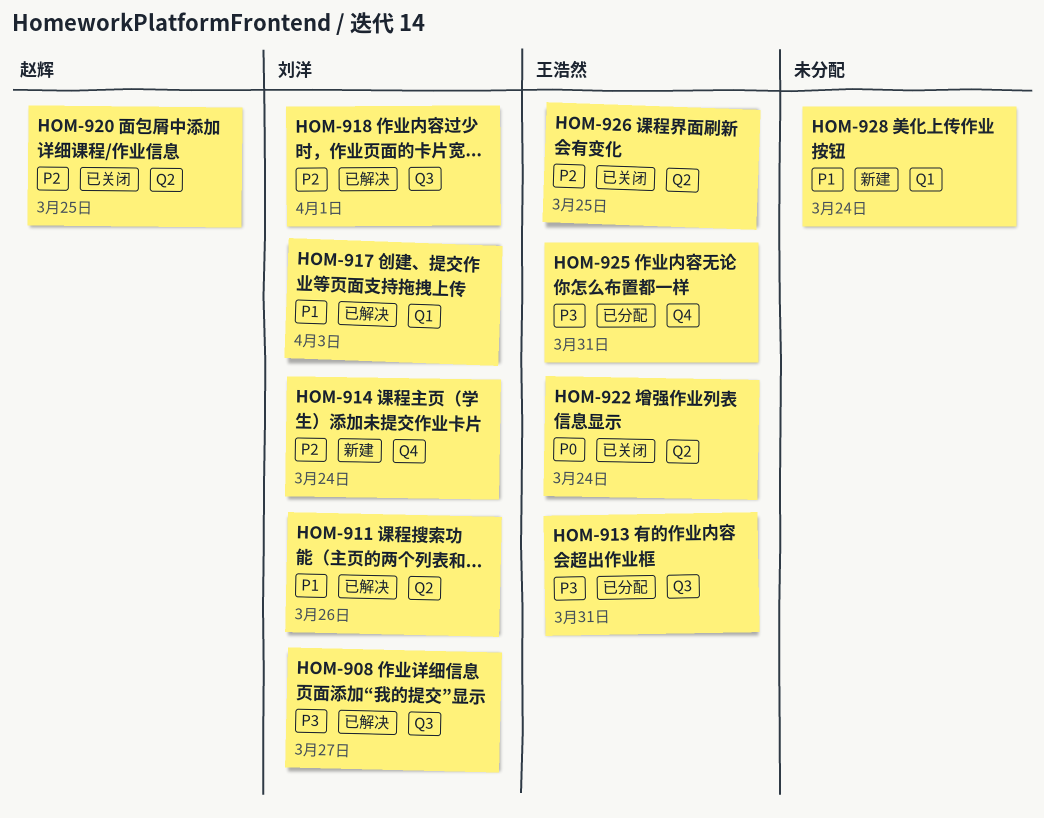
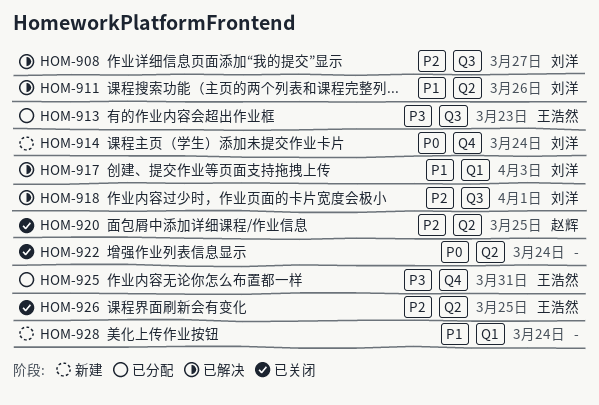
HOM-908, priority: P3 -> P2
HOM-913, due: Mar 31 -> Mar 23
HOM-914, priority: P2 -> P0
HOM-922, owner: 王浩然 -> none

